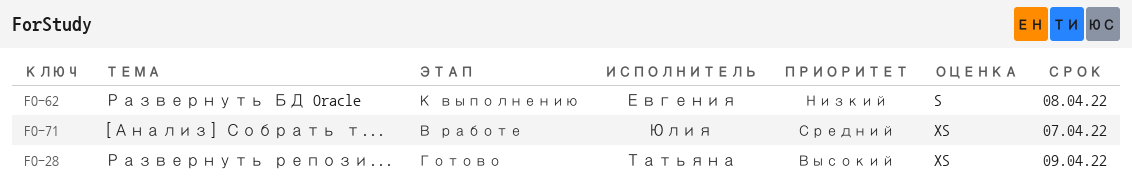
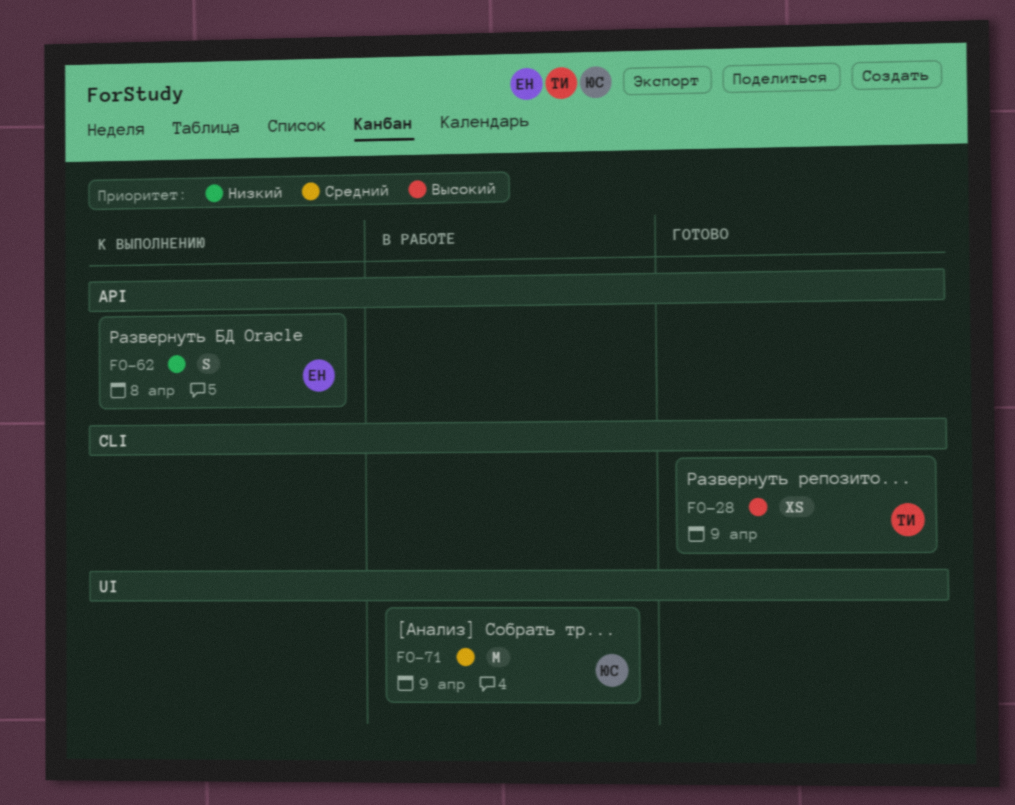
FO-71, estimate: XS -> M
FO-71, due: Apr 7 -> Apr 9

